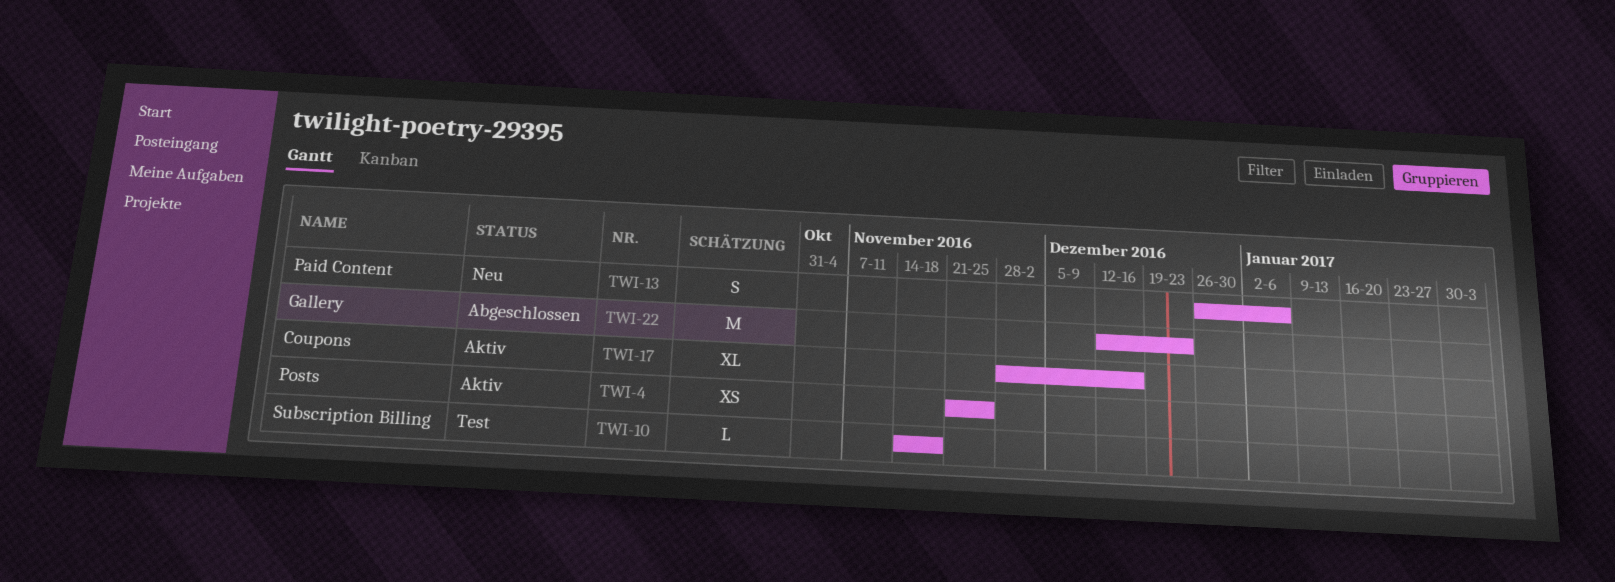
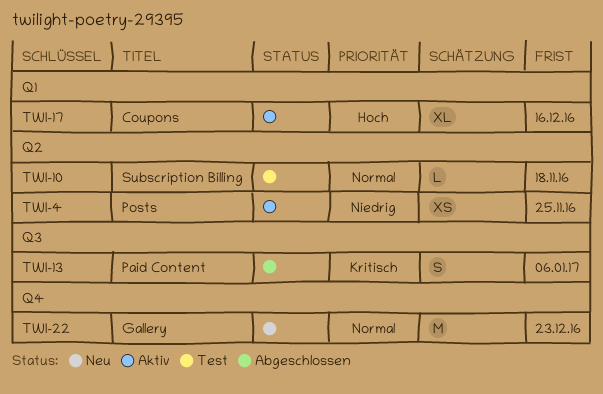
TWI-13, status: Neu -> Abgeschlossen
TWI-22, status: Abgeschlossen -> Neu

